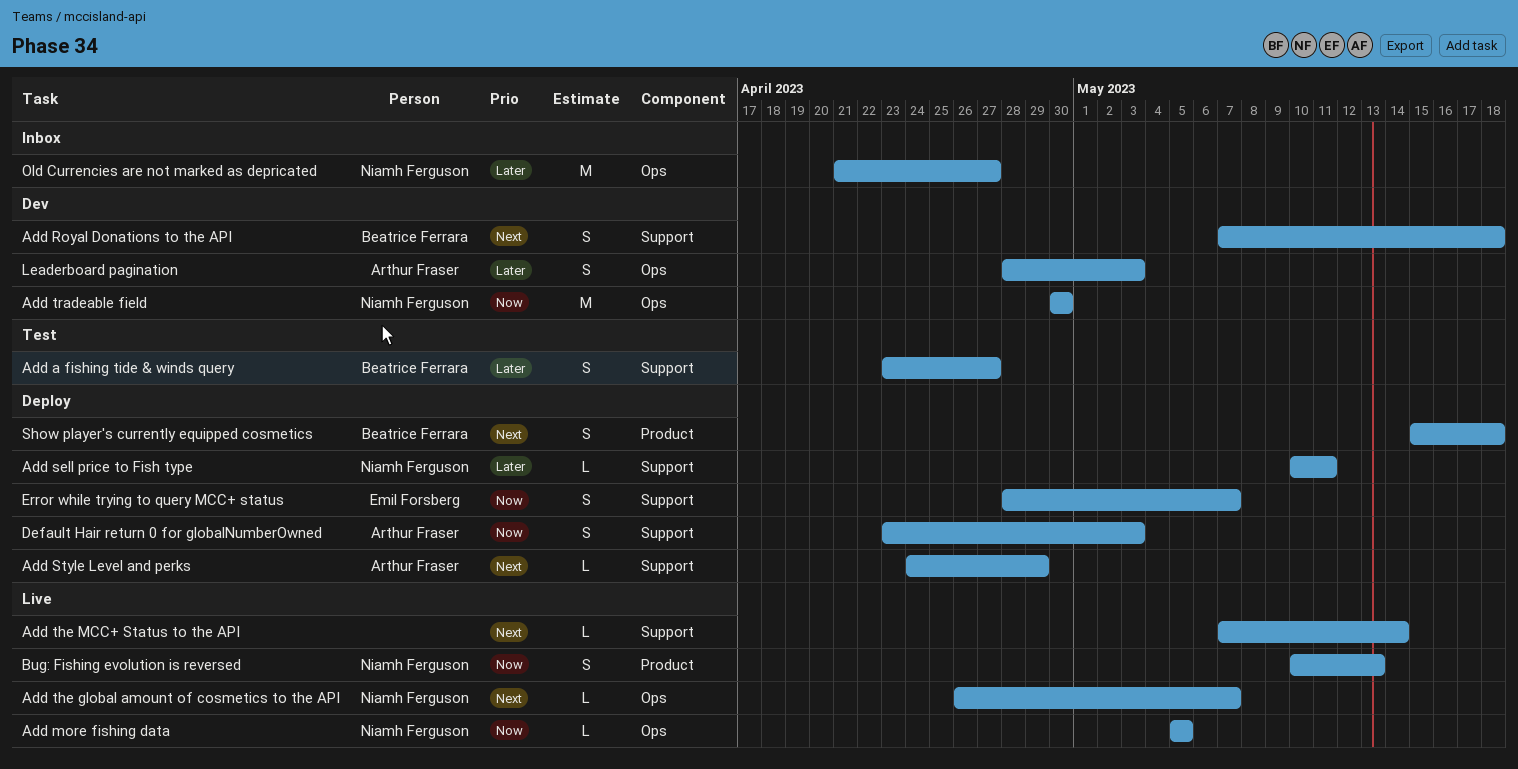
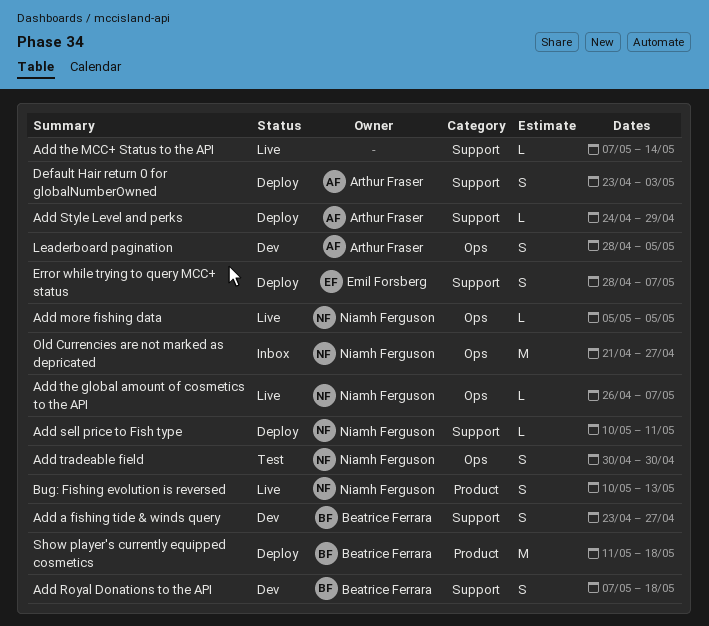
Add a fishing tide & winds query, status: Test -> Dev
Add tradeable field, status: Dev -> Test
Add tradeable field, estimate: M -> S
Leaderboard pagination, due: May 3 -> May 5
Show player's currently equipped cosmetics, estimate: S -> M
Show player's currently equipped cosmetics, start: May 15 -> May 11

